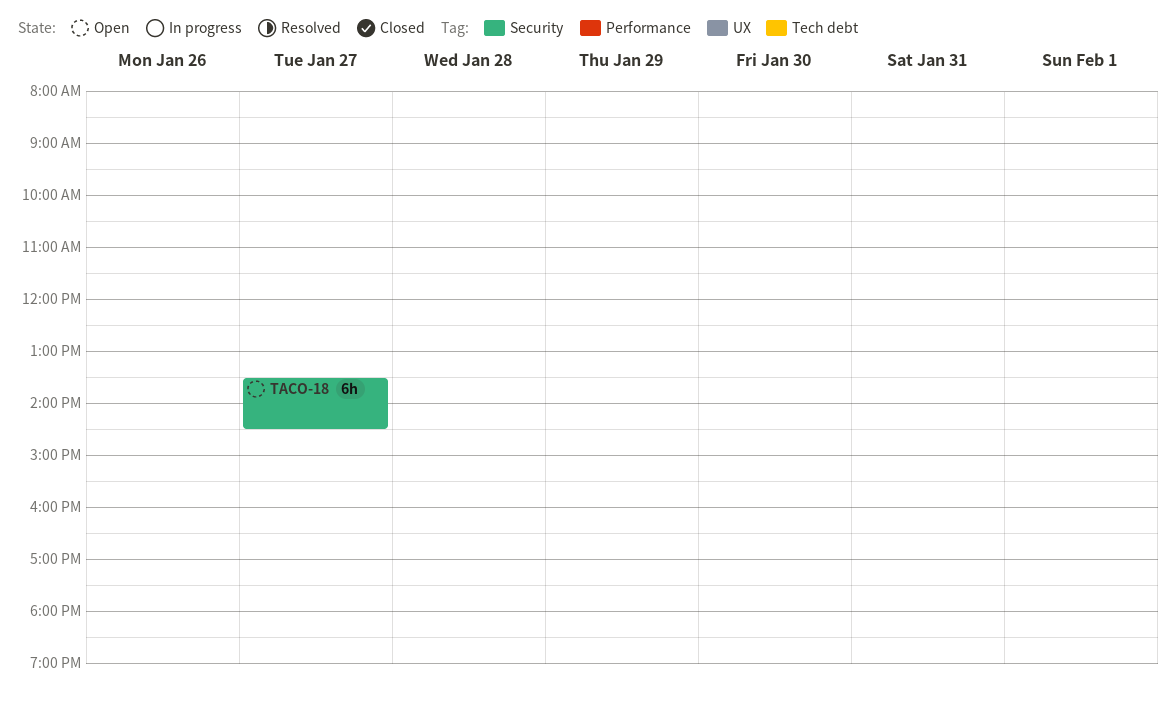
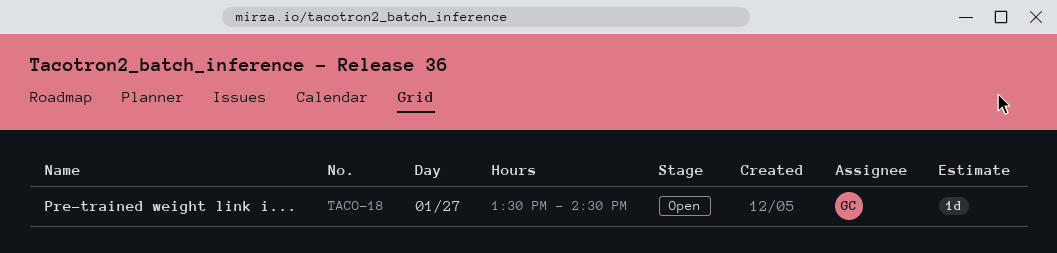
TACO-18, estimate: 6h -> 1d

